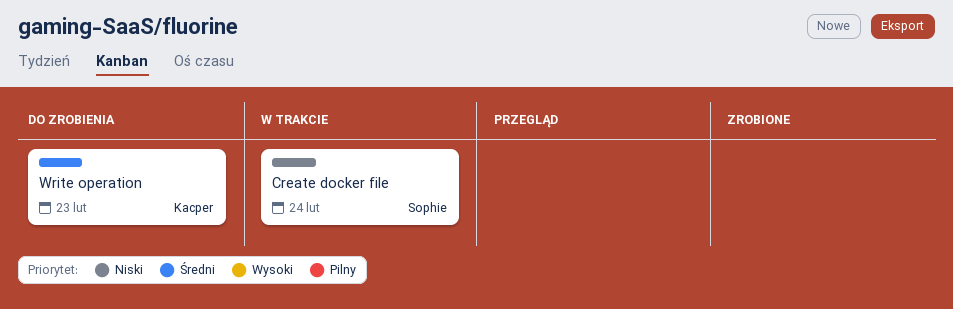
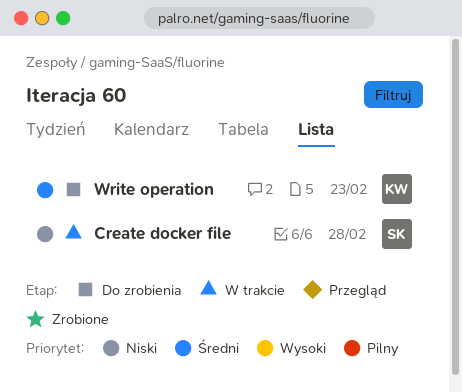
Create docker file, due: Feb 24 -> Feb 28

